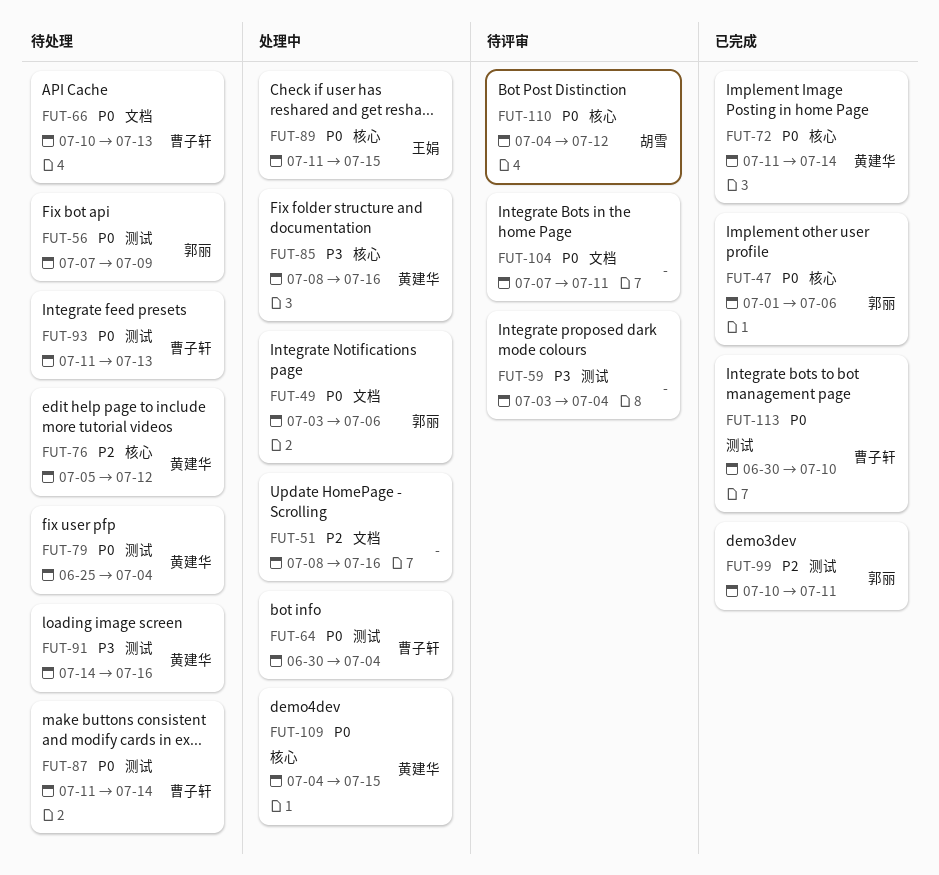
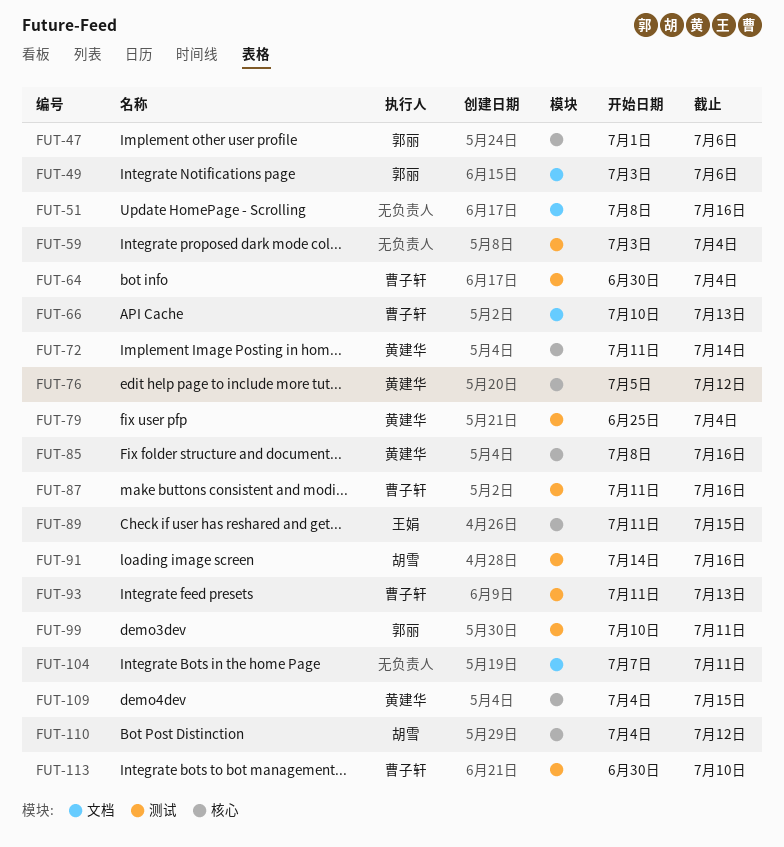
FUT-56: present -> none
FUT-87, due: Jul 14 -> Jul 16
FUT-91, owner: 黄建华 -> 胡雪

